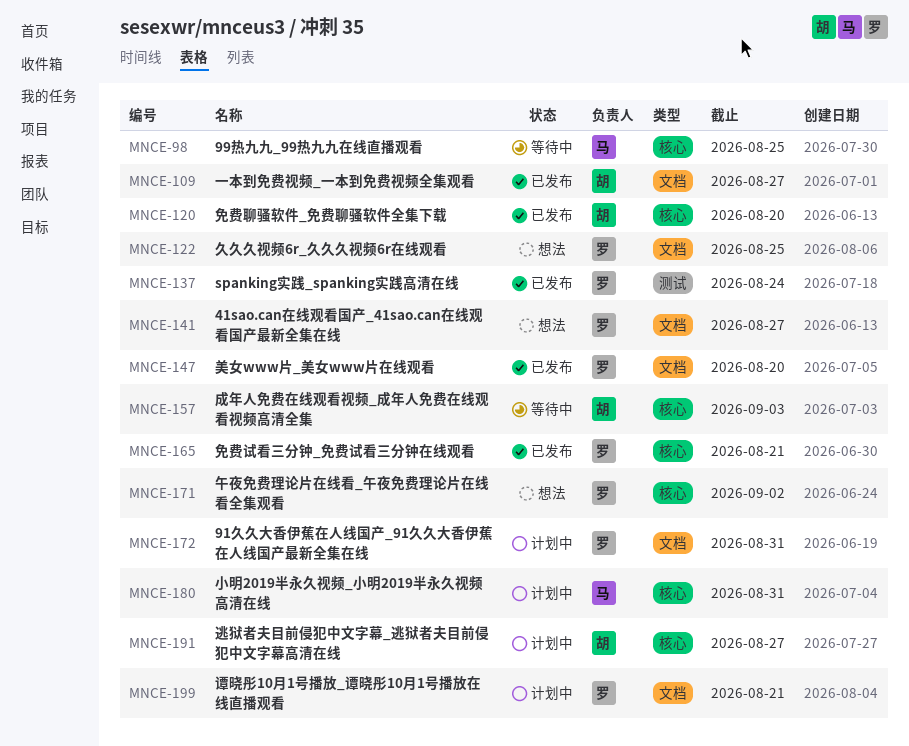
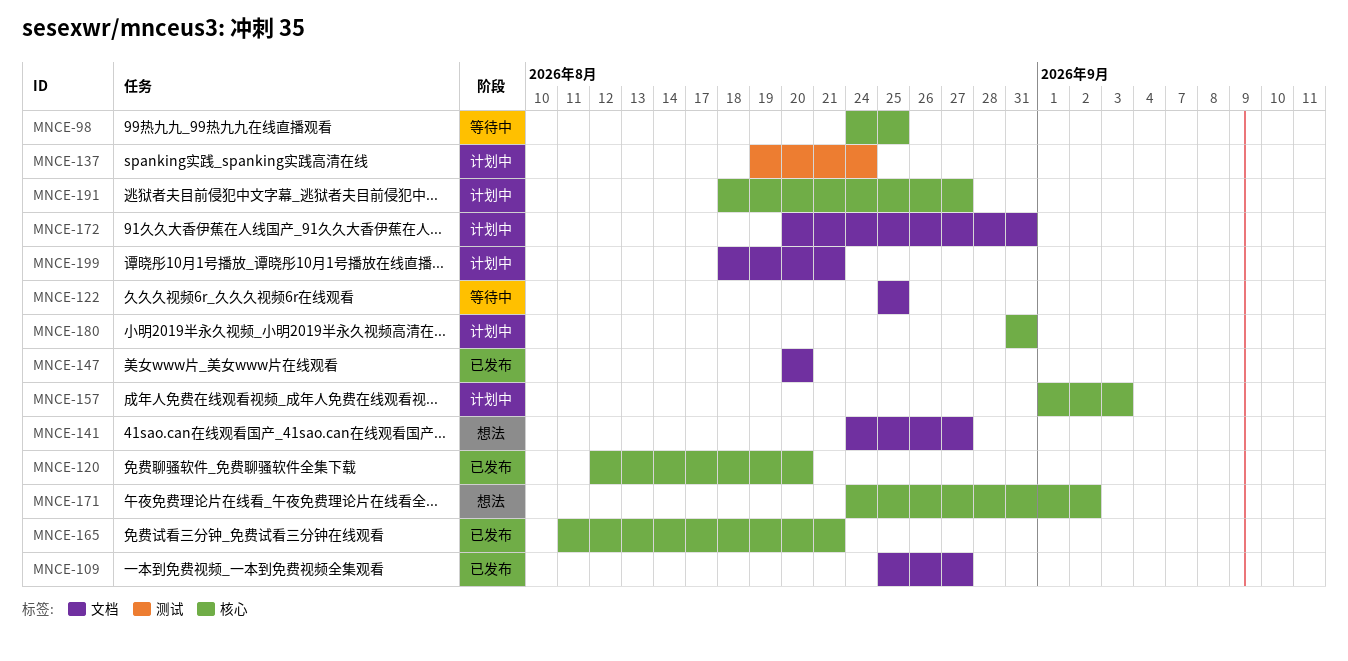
MNCE-122, status: 想法 -> 等待中
MNCE-137, status: 已发布 -> 计划中
MNCE-157, status: 等待中 -> 计划中

